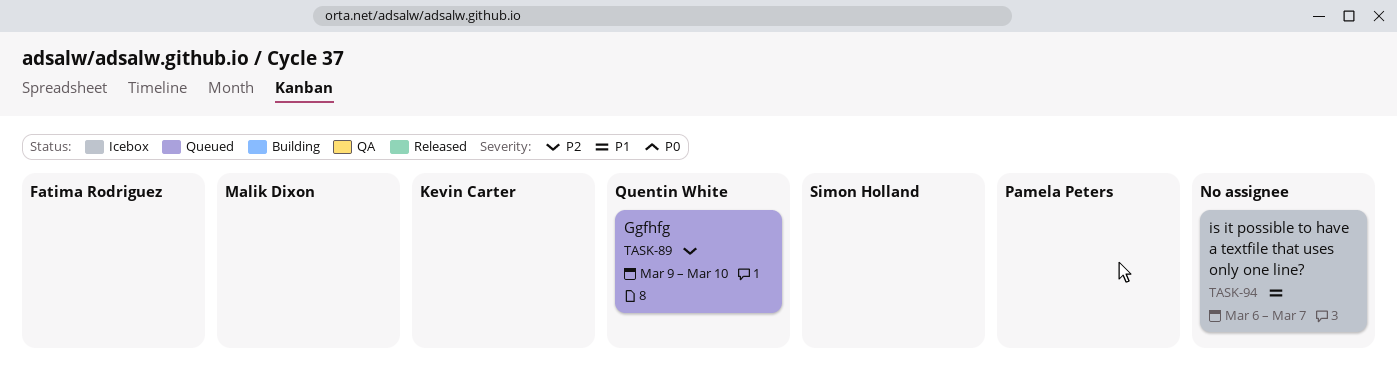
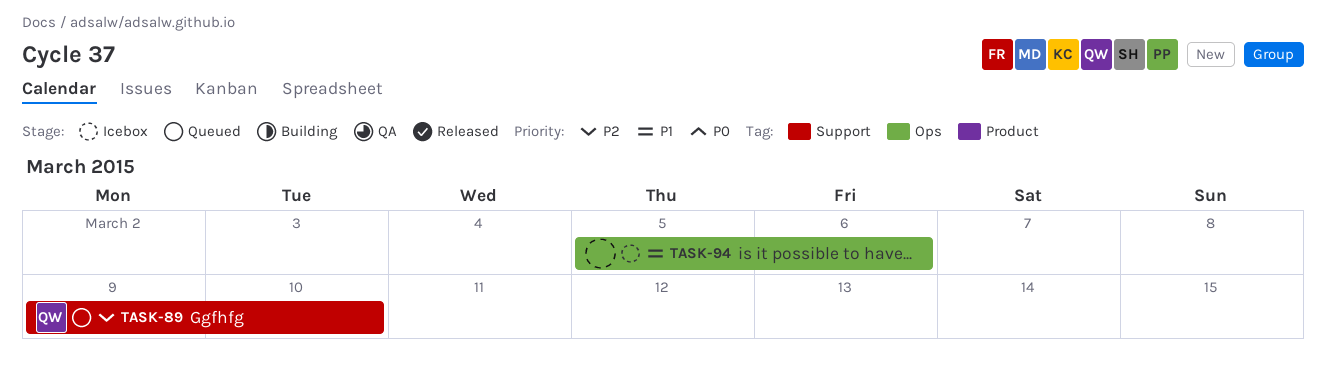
TASK-94, start: Mar 6 -> Mar 5
TASK-94, due: Mar 7 -> Mar 6

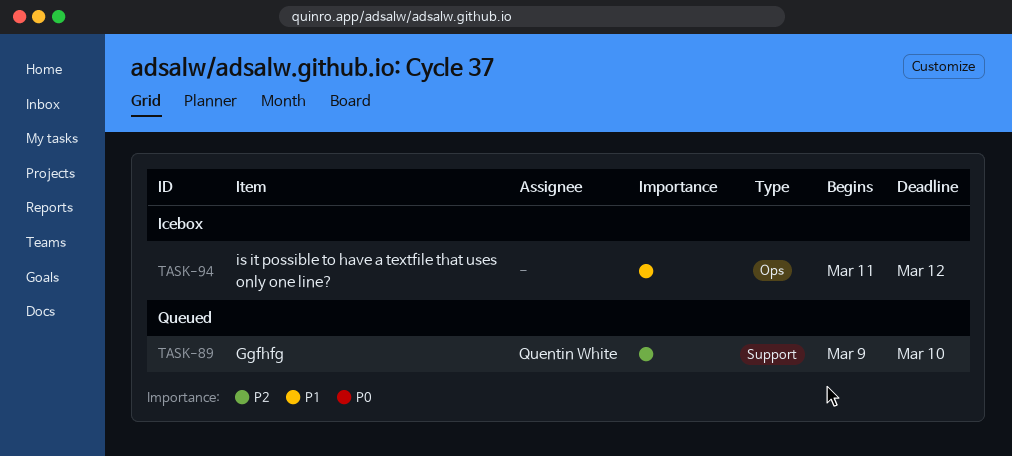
TASK-94, start: Mar 5 -> Mar 11
TASK-94, due: Mar 6 -> Mar 12

